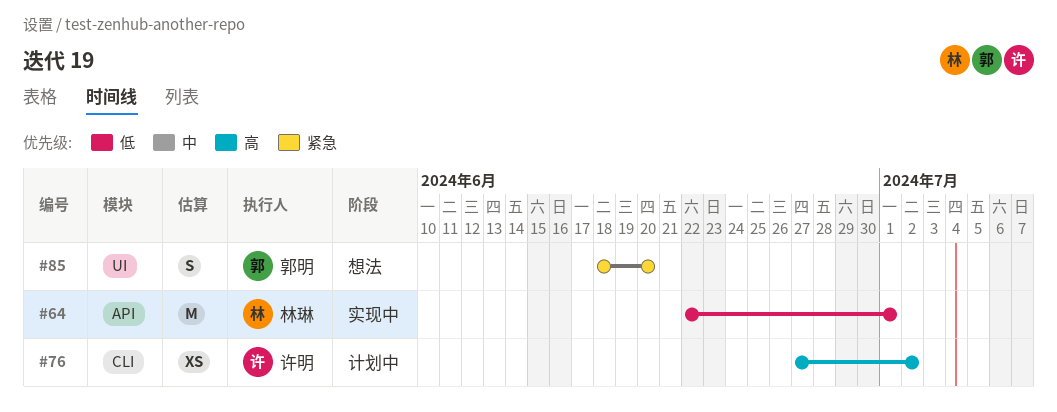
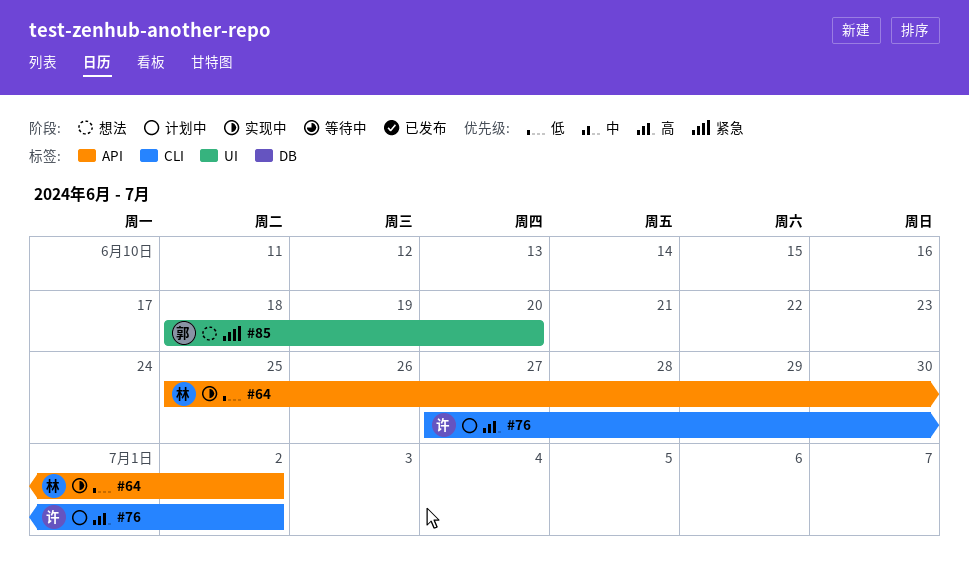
#64, start: Jun 22 -> Jun 25
#64, due: Jul 1 -> Jul 2

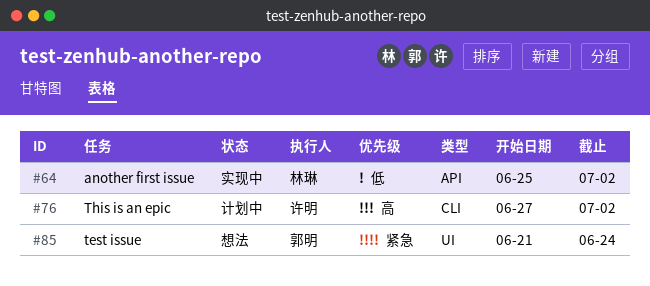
#85, start: Jun 18 -> Jun 21
#85, due: Jun 20 -> Jun 24

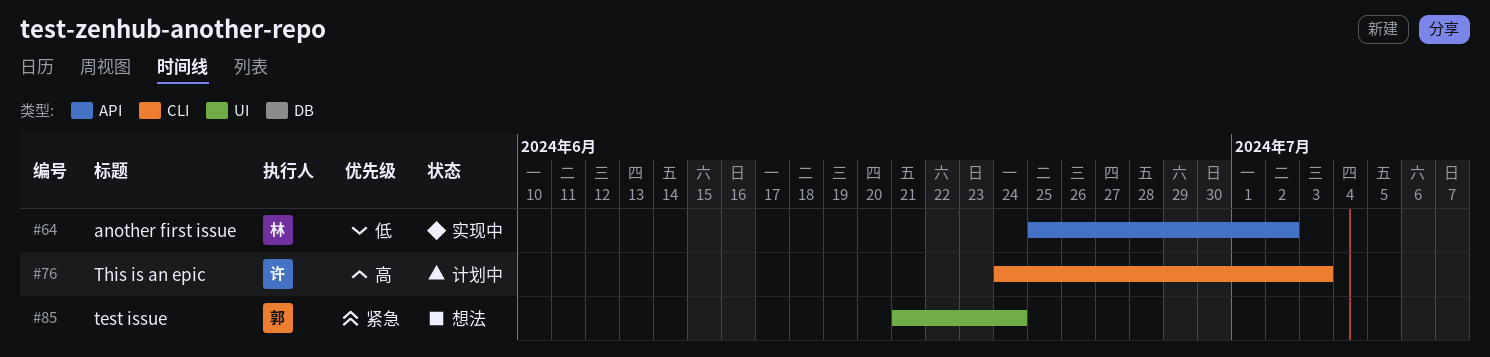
#76, start: Jun 27 -> Jun 24
#76, due: Jul 2 -> Jul 3

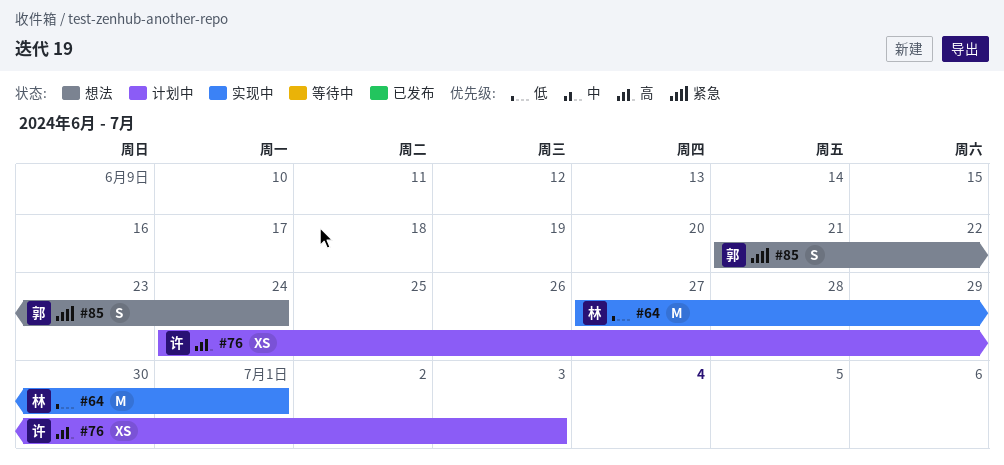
#64, start: Jun 25 -> Jun 27
#64, due: Jul 2 -> Jul 1

